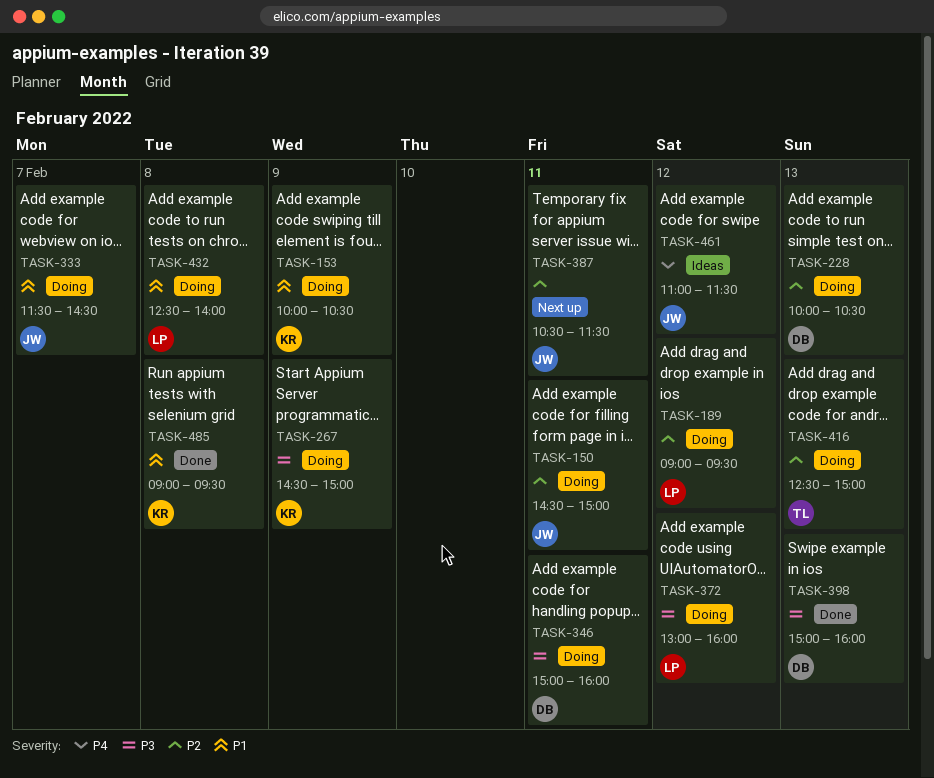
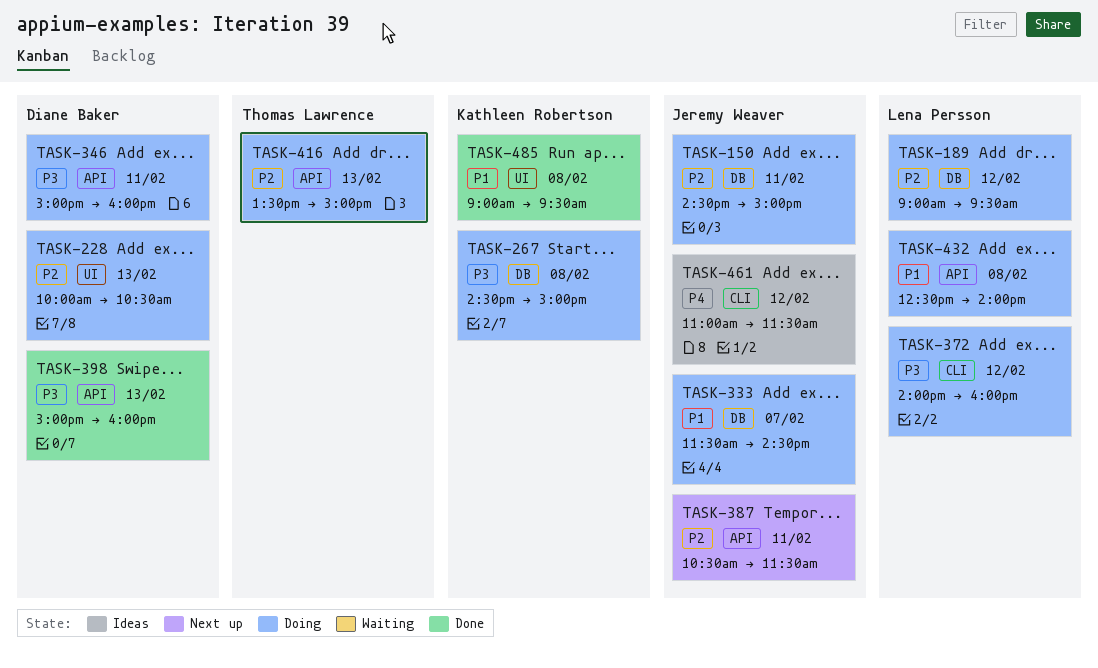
TASK-153: present -> none
TASK-267, day: Feb 9 -> Feb 8
TASK-372, begins: 13:00 -> 14:00
TASK-416, begins: 12:30 -> 13:30

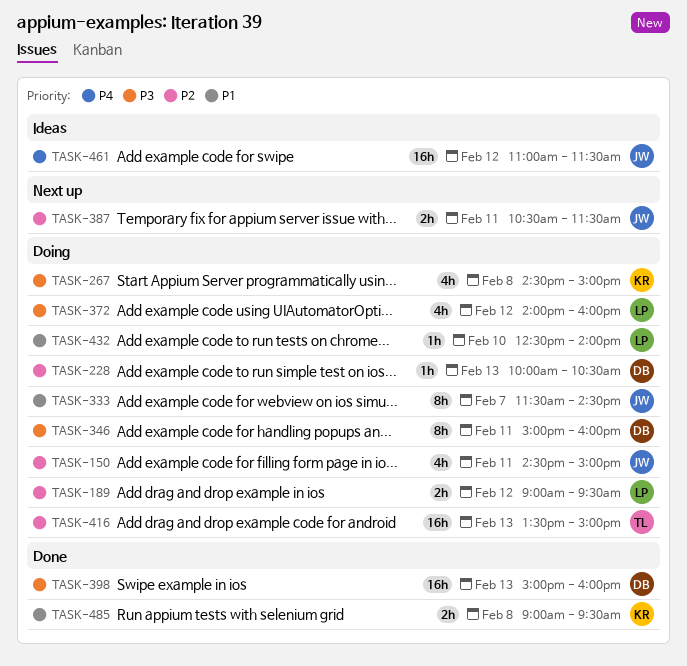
TASK-432, day: Feb 8 -> Feb 10

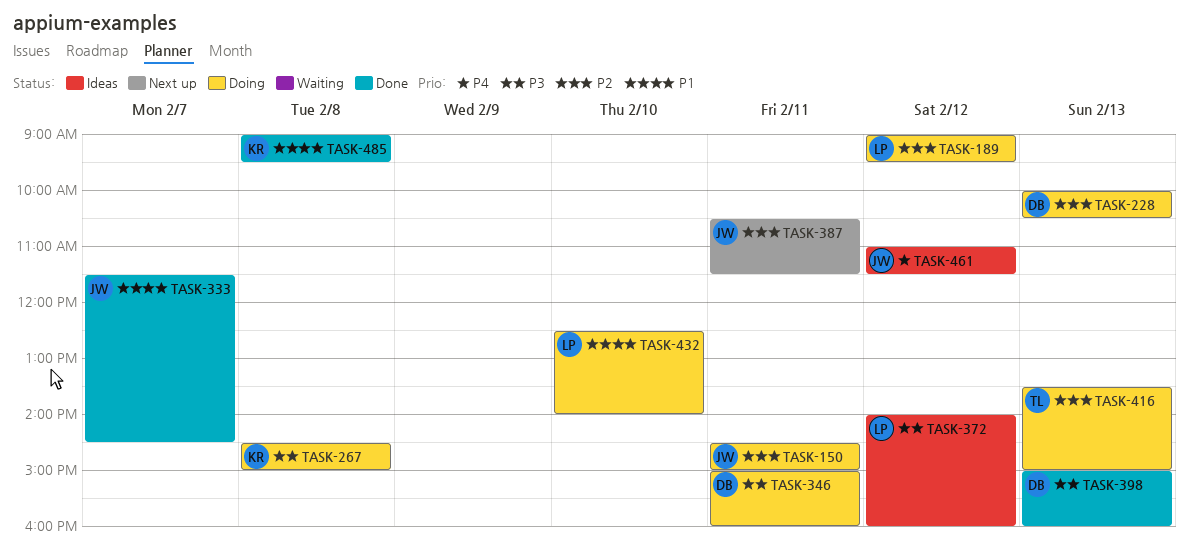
TASK-333, status: Doing -> Done
TASK-372, status: Doing -> Ideas

